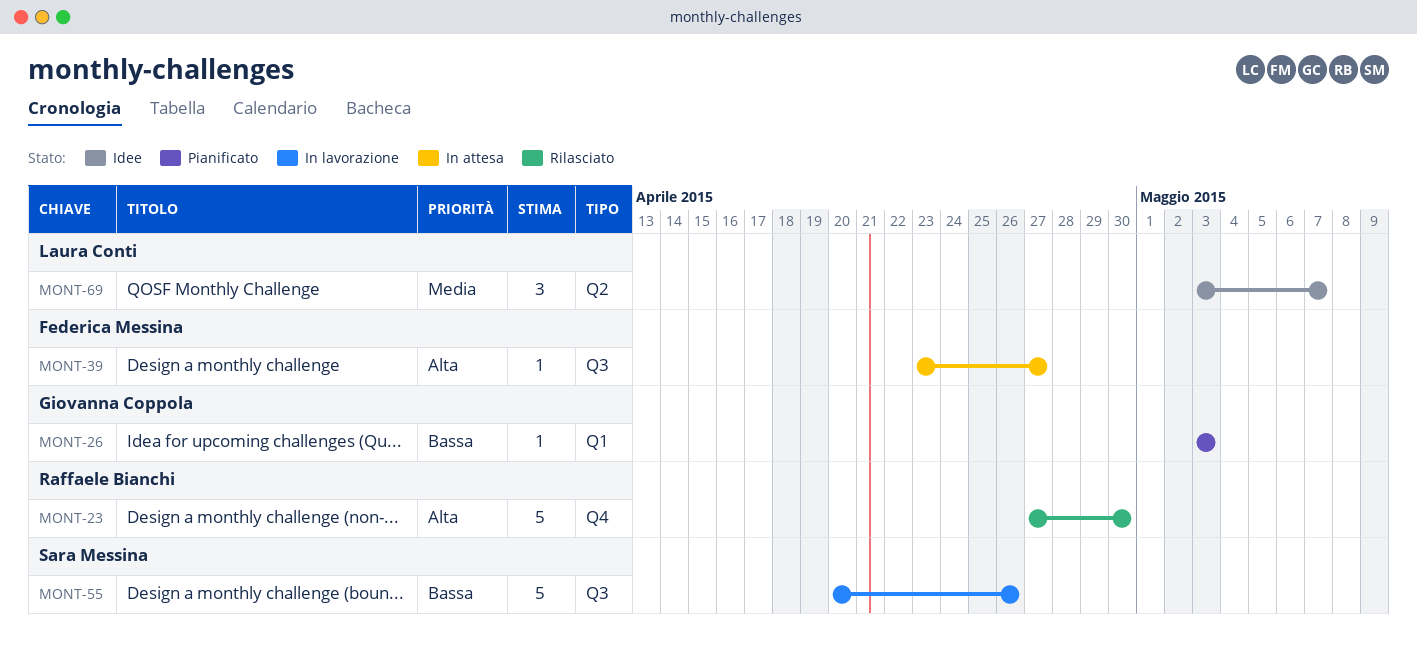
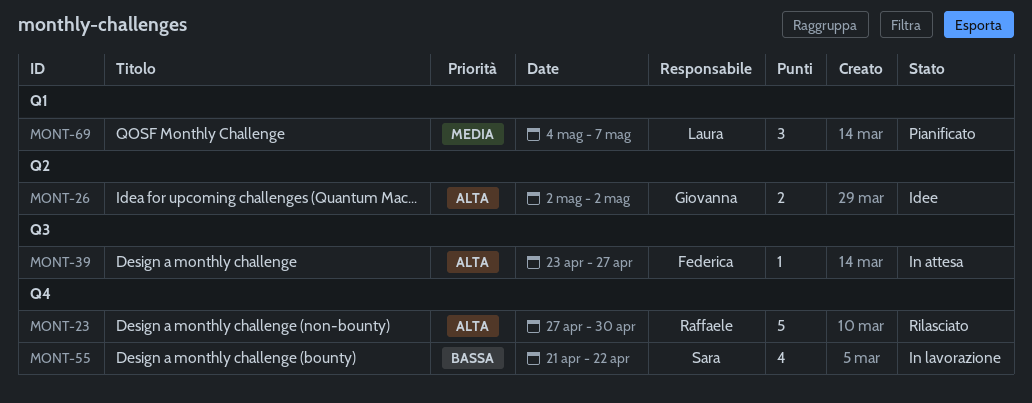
MONT-26, status: Pianificato -> Idee
MONT-26, priority: Bassa -> Alta
MONT-26, label: Q1 -> Q2
MONT-26, estimate: 1 -> 2
MONT-26, start: May 3 -> May 2
MONT-26, due: May 3 -> May 2
MONT-55, label: Q3 -> Q4
MONT-55, estimate: 5 -> 4
MONT-55, start: Apr 20 -> Apr 21
MONT-55, due: Apr 26 -> Apr 22
MONT-69, status: Idee -> Pianificato
MONT-69, label: Q2 -> Q1
MONT-69, start: May 3 -> May 4

